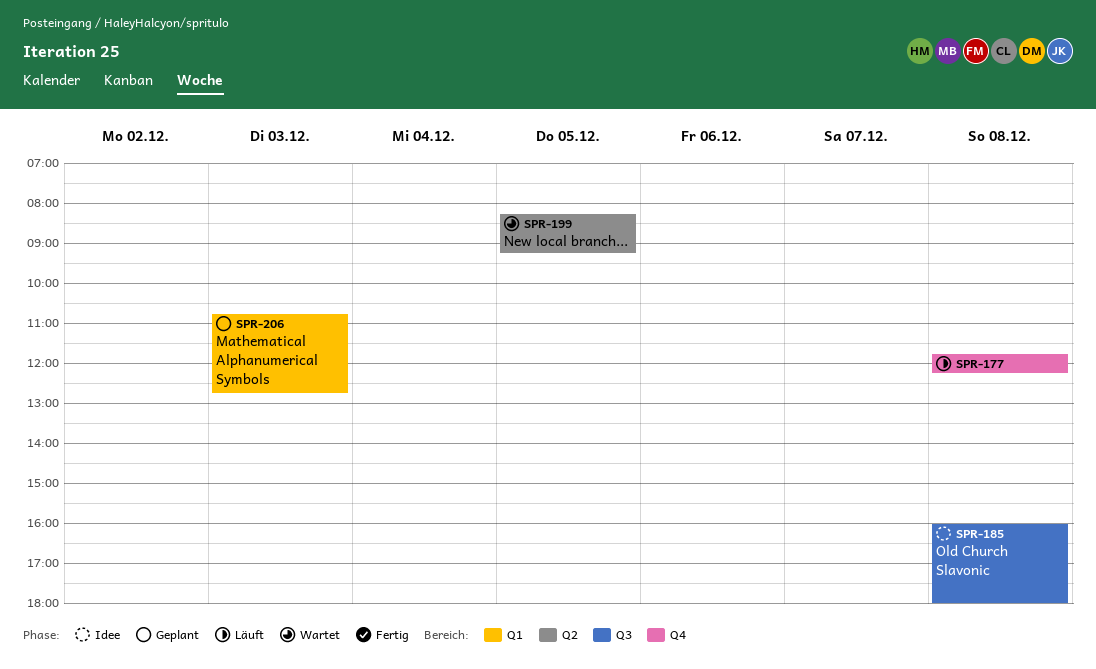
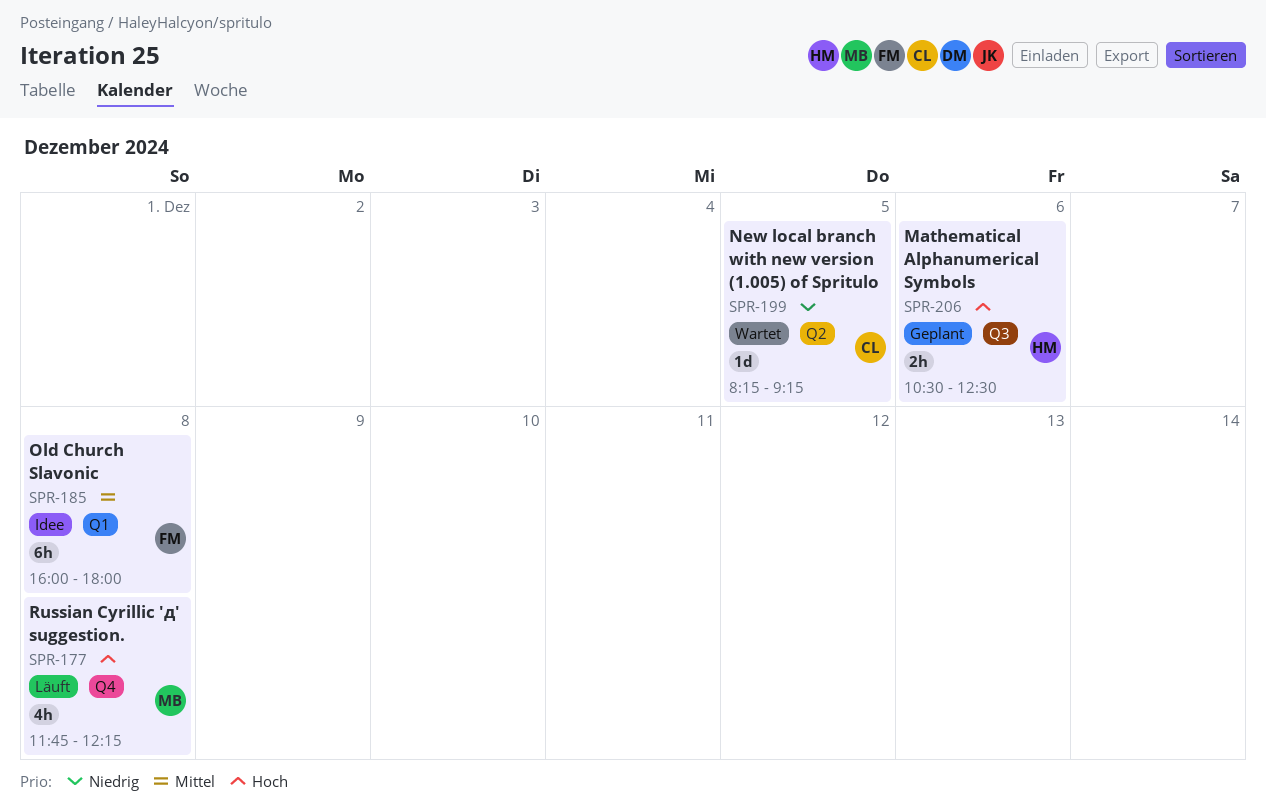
SPR-185, label: Q3 -> Q1
SPR-206, label: Q1 -> Q3
SPR-206, day: Dec 3 -> Dec 6
SPR-206, begins: 10:45 -> 10:30
SPR-206, ends: 12:45 -> 12:30

